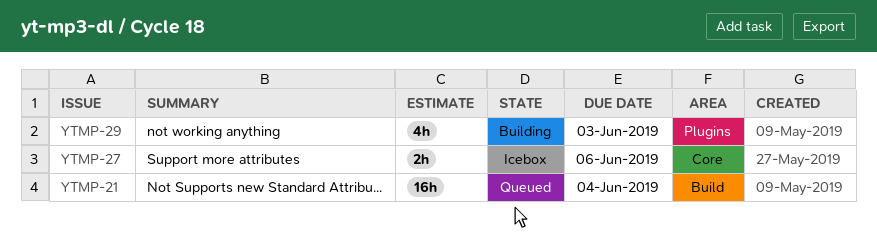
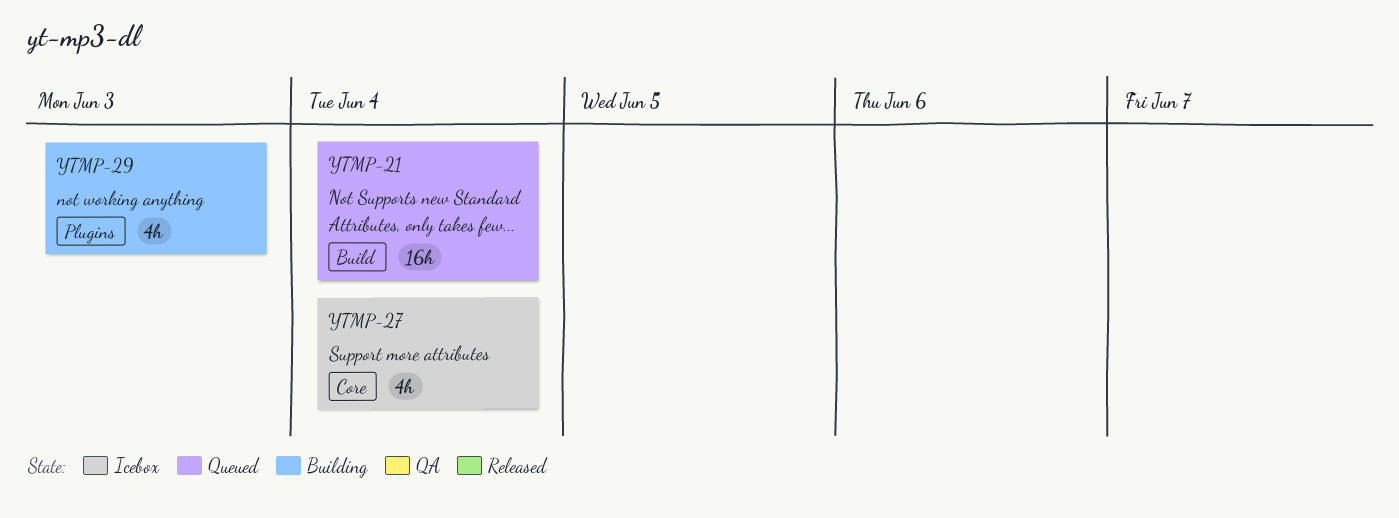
YTMP-27, estimate: 2h -> 4h
YTMP-27, due: Jun 6 -> Jun 4

